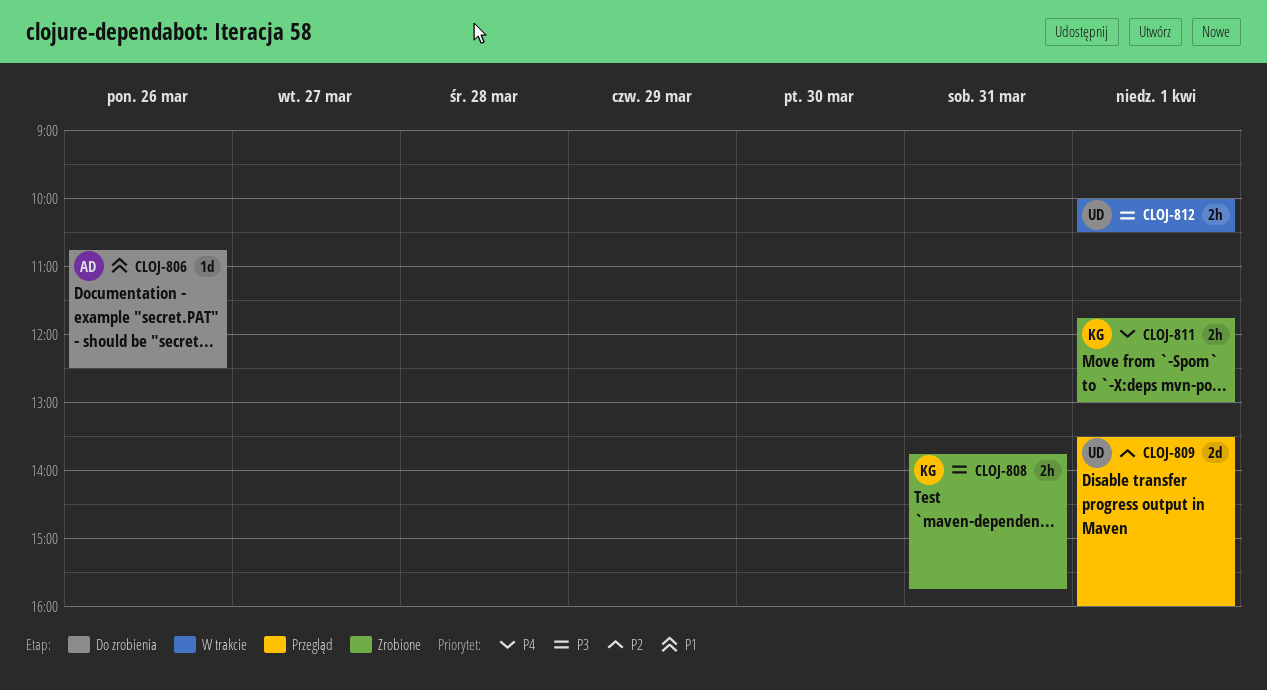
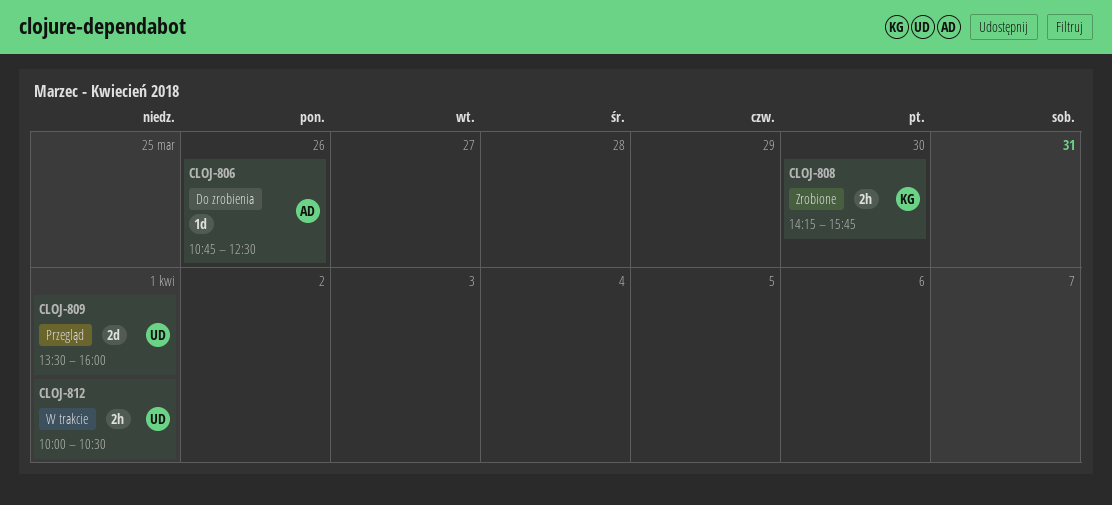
CLOJ-808, day: Mar 31 -> Mar 30
CLOJ-808, begins: 13:45 -> 14:15
CLOJ-811: present -> none

